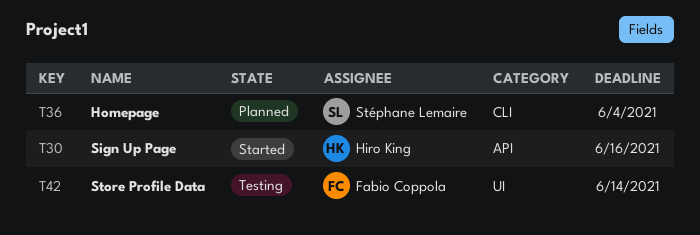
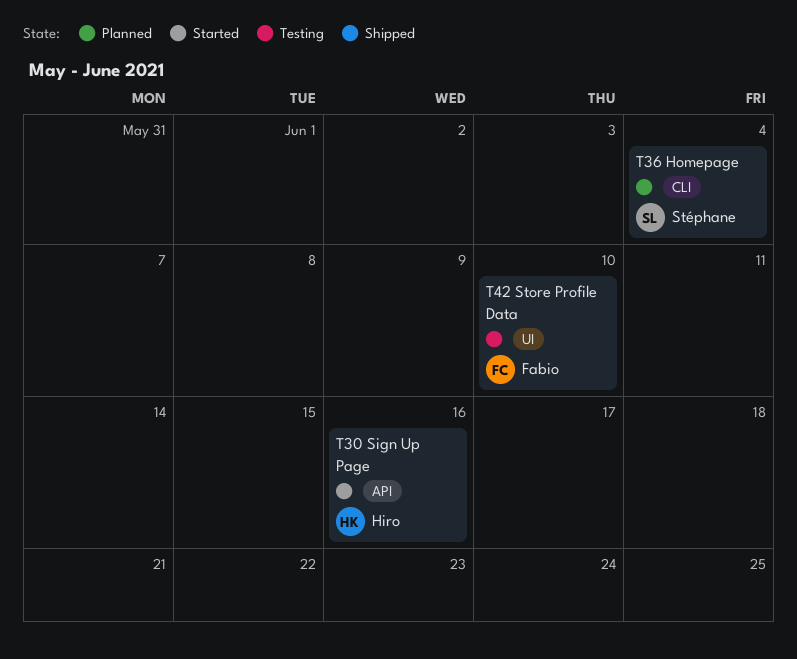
T42, due: Jun 14 -> Jun 10

